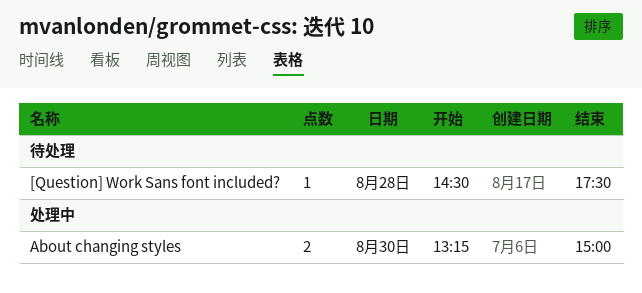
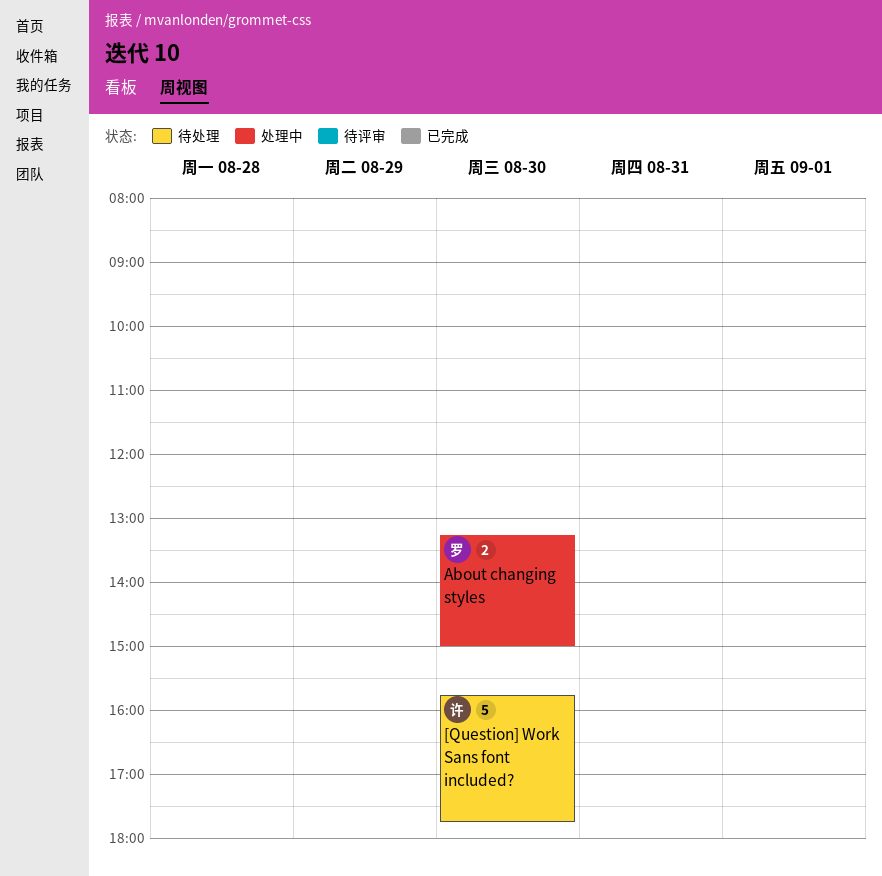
[Question] Work Sans font included?, estimate: 1 -> 5
[Question] Work Sans font included?, day: Aug 28 -> Aug 30
[Question] Work Sans font included?, begins: 14:30 -> 15:45
[Question] Work Sans font included?, ends: 17:30 -> 17:45

